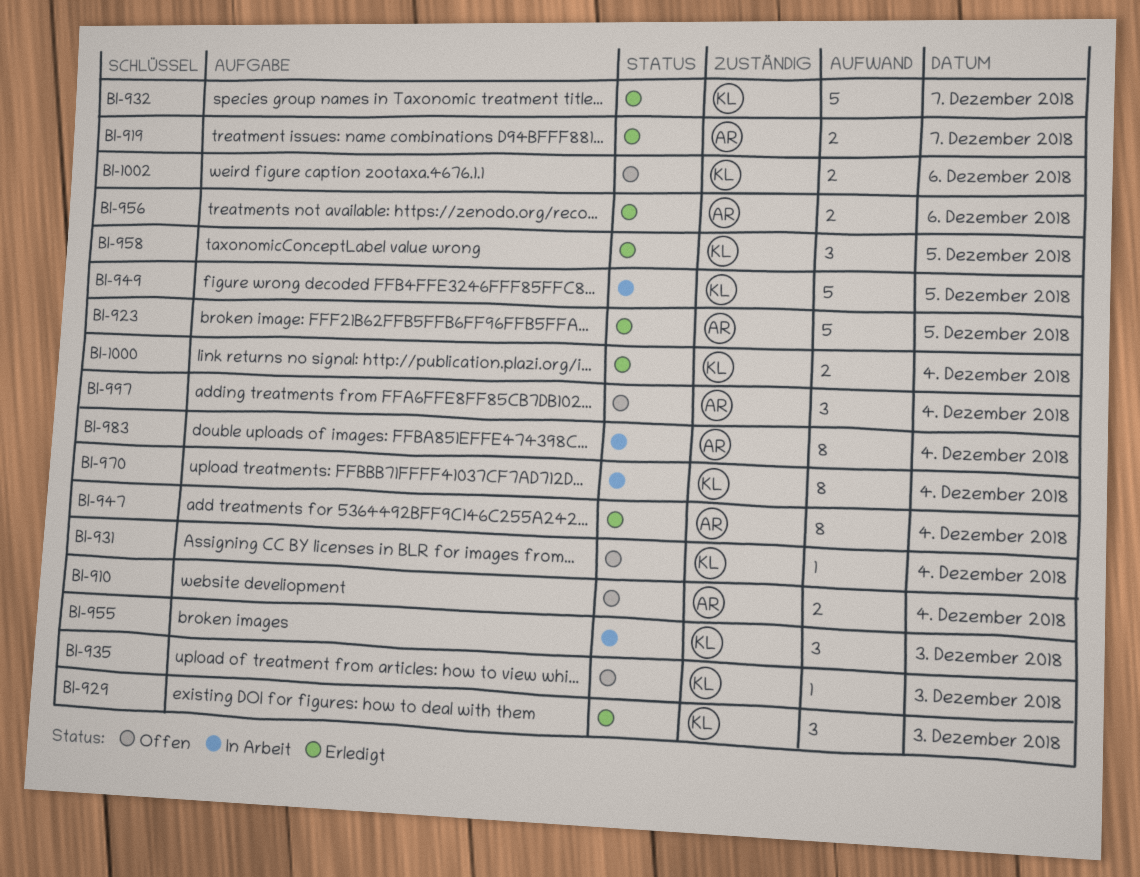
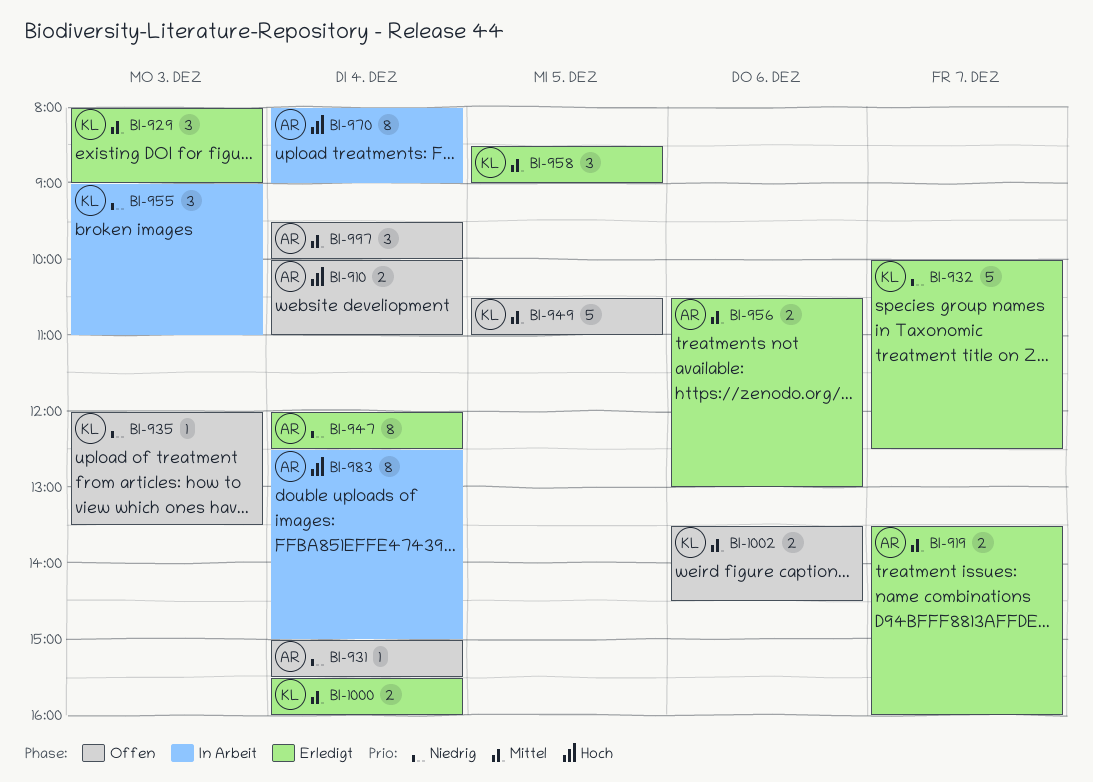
BI-923: present -> none
BI-931, owner: KL -> AR
BI-949, status: In Arbeit -> Offen
BI-970, owner: KL -> AR

